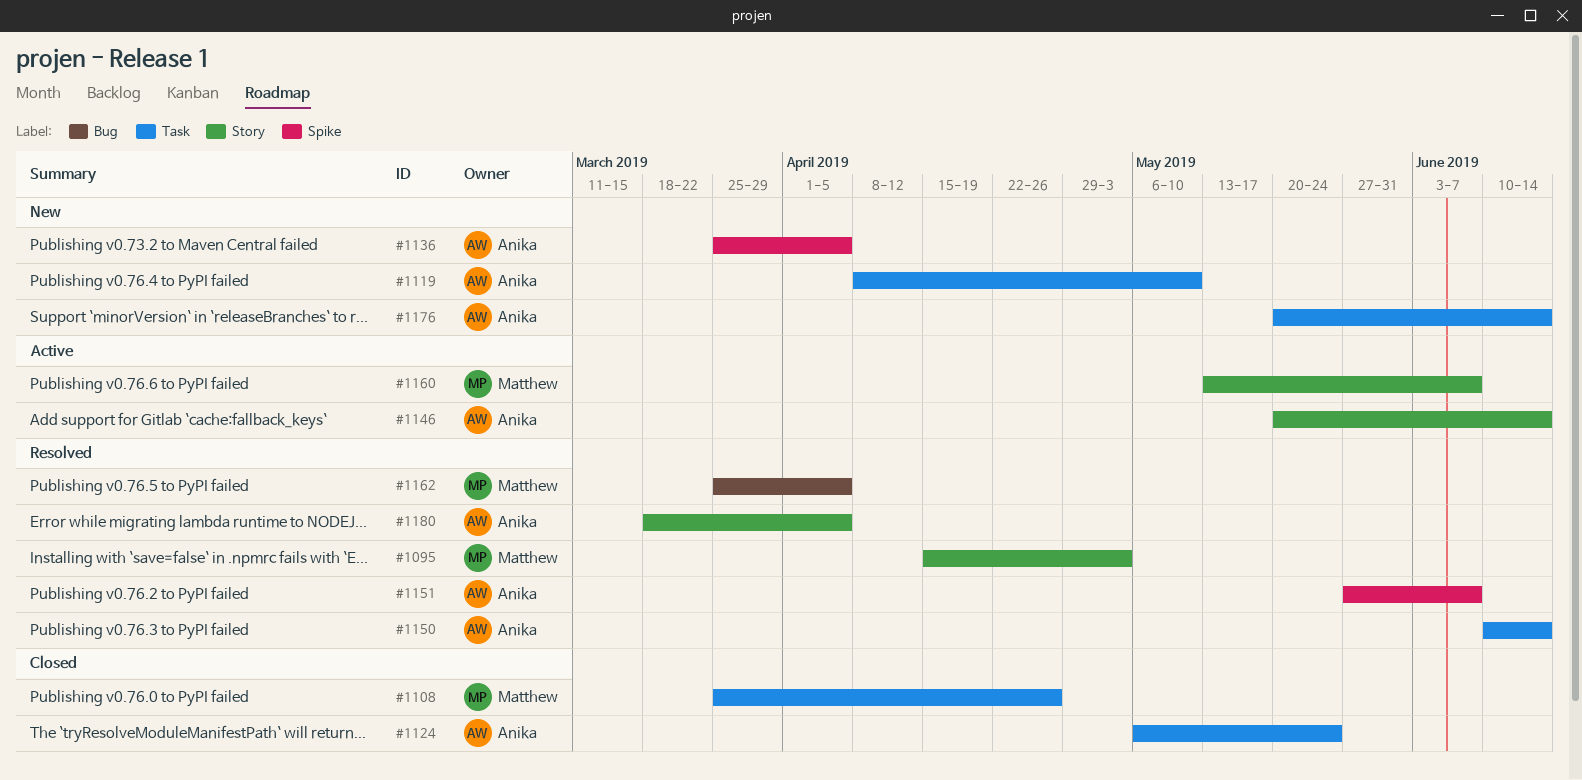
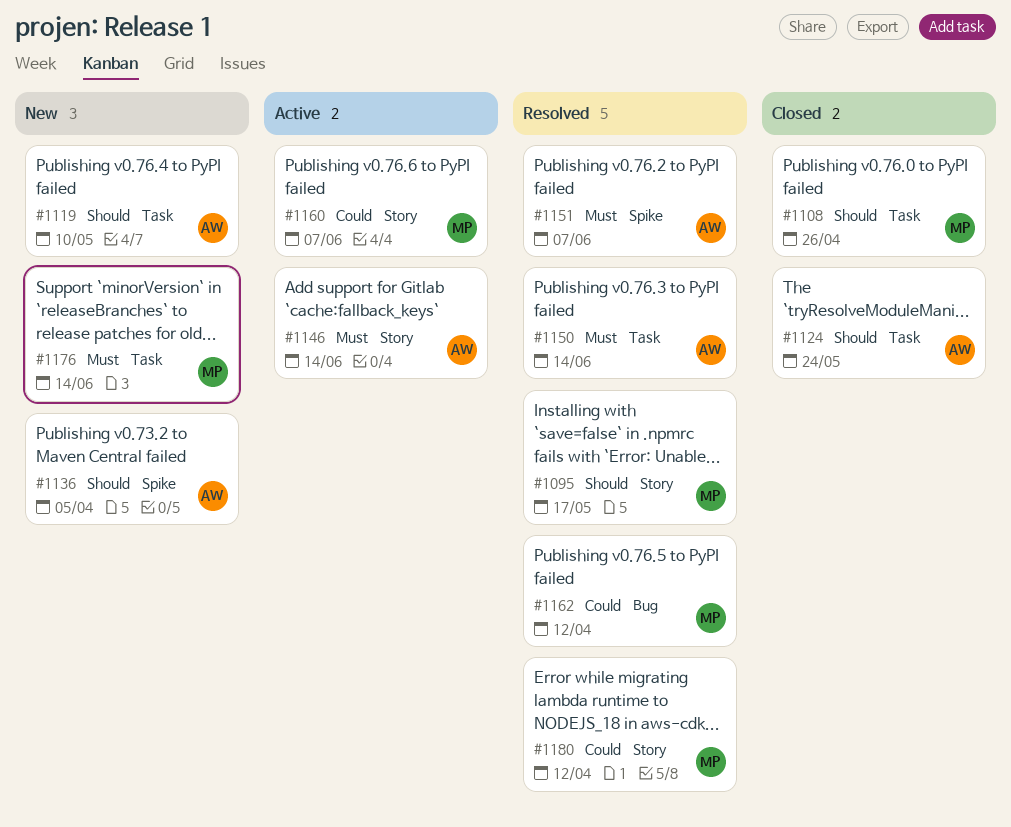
#1095, due: May 3 -> May 17
#1162, due: Apr 5 -> Apr 12
#1176, owner: Anika -> Matthew
#1180, owner: Anika -> Matthew
#1180, due: Apr 5 -> Apr 12

